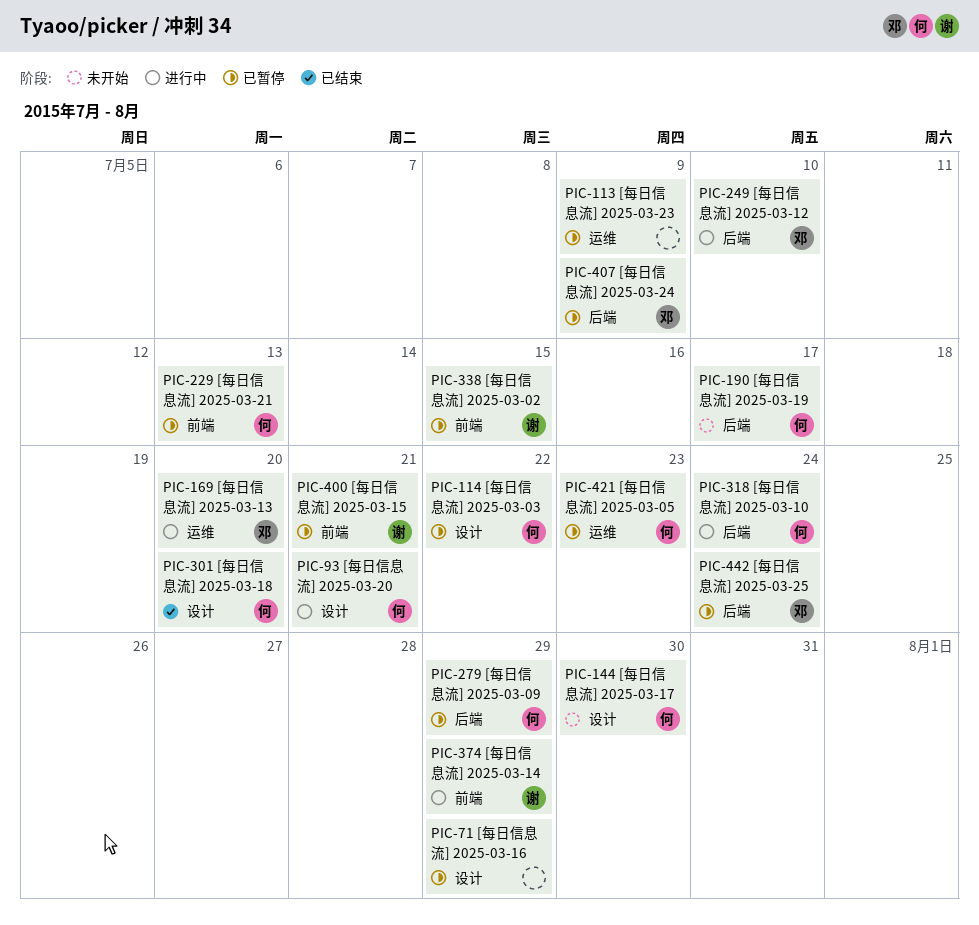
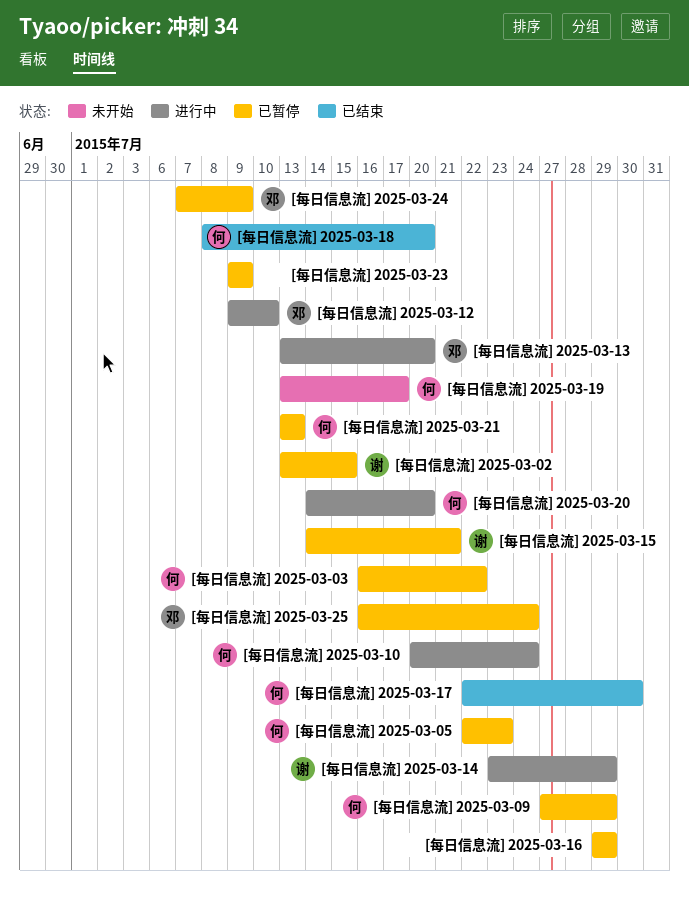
[每日信息流] 2025-03-17, status: 未开始 -> 已结束
[每日信息流] 2025-03-20, due: Jul 21 -> Jul 20

